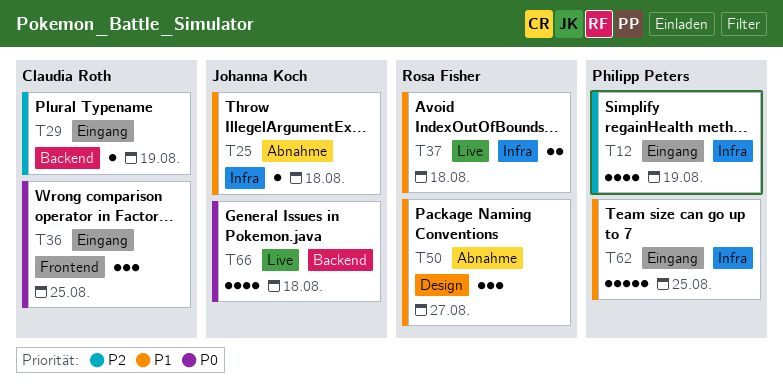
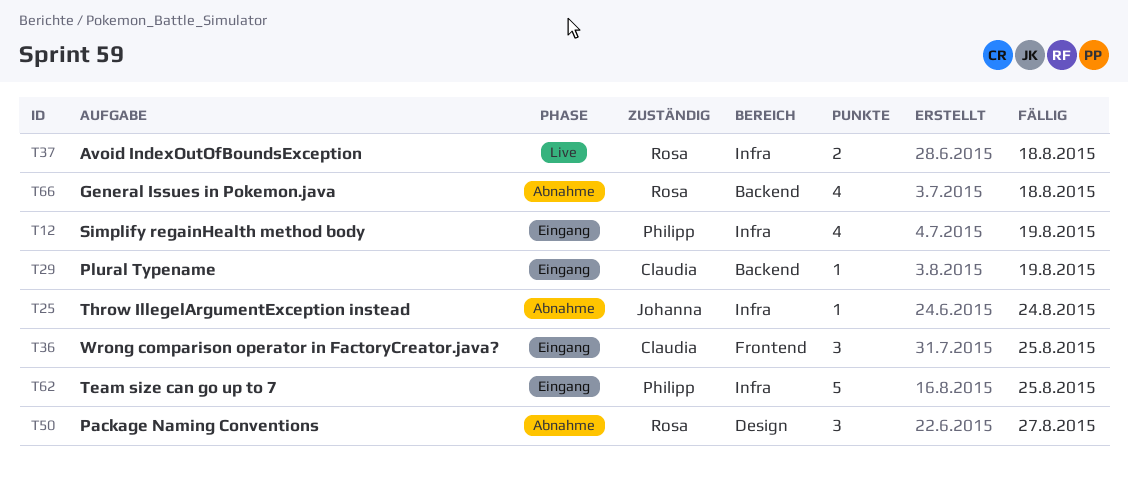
T25, due: Aug 18 -> Aug 24
T66, status: Live -> Abnahme
T66, owner: Johanna Koch -> Rosa Fisher

